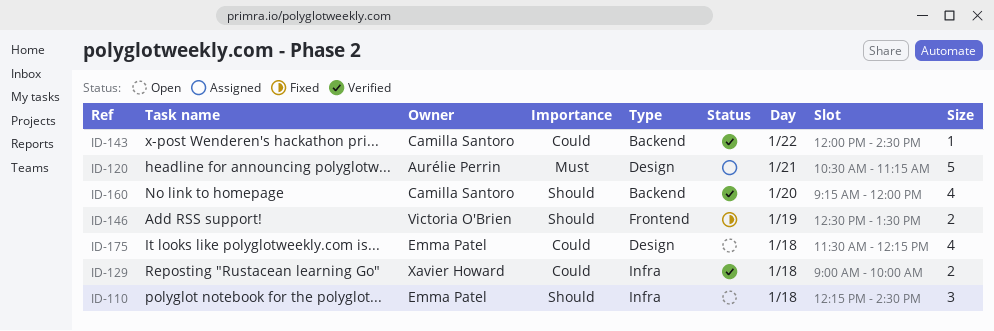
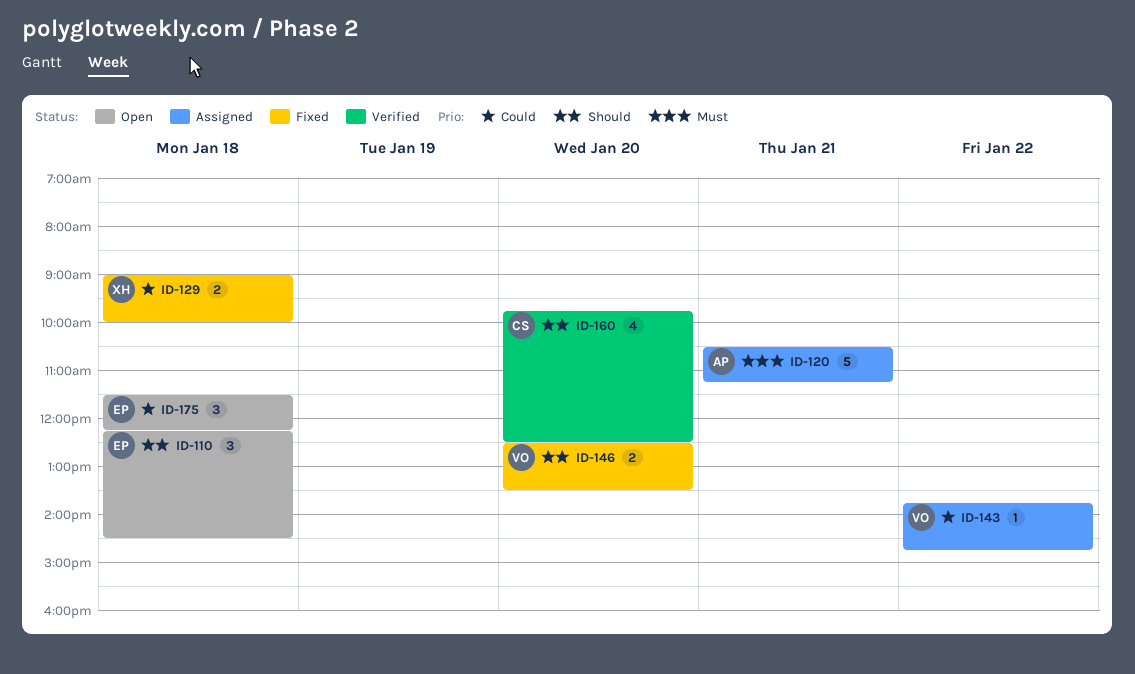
ID-129, status: Verified -> Fixed
ID-143, status: Verified -> Assigned
ID-143, owner: Camilla Santoro -> Victoria O'Brien
ID-143, begins: 12:00 -> 13:45
ID-143, ends: 14:30 -> 14:45
ID-146, day: Jan 19 -> Jan 20
ID-160, begins: 09:15 -> 09:45
ID-160, ends: 12:00 -> 12:30
ID-175, estimate: 4 -> 3

